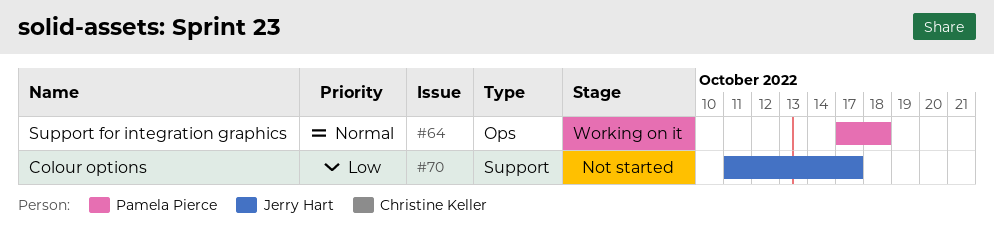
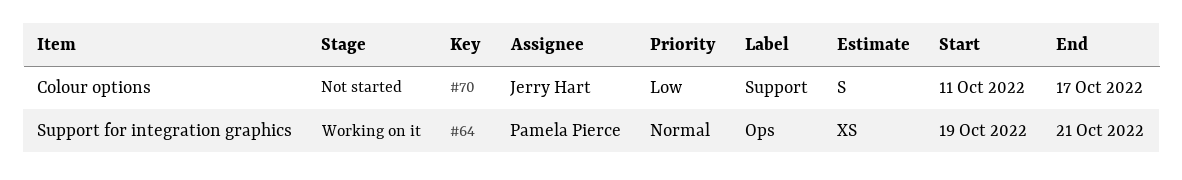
#64, start: Oct 17 -> Oct 19
#64, due: Oct 18 -> Oct 21

